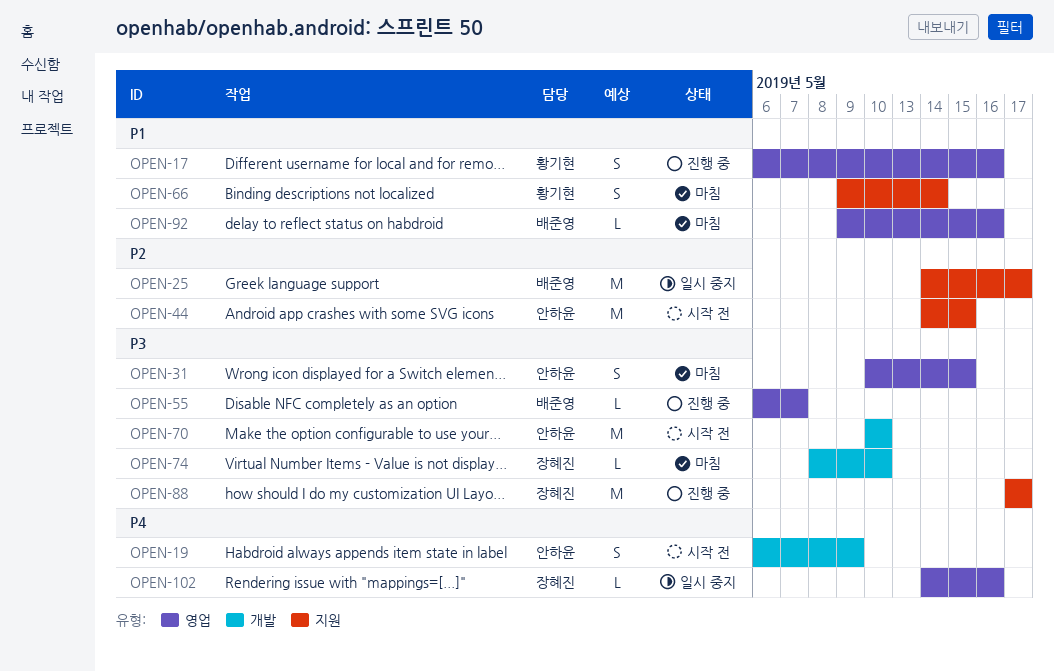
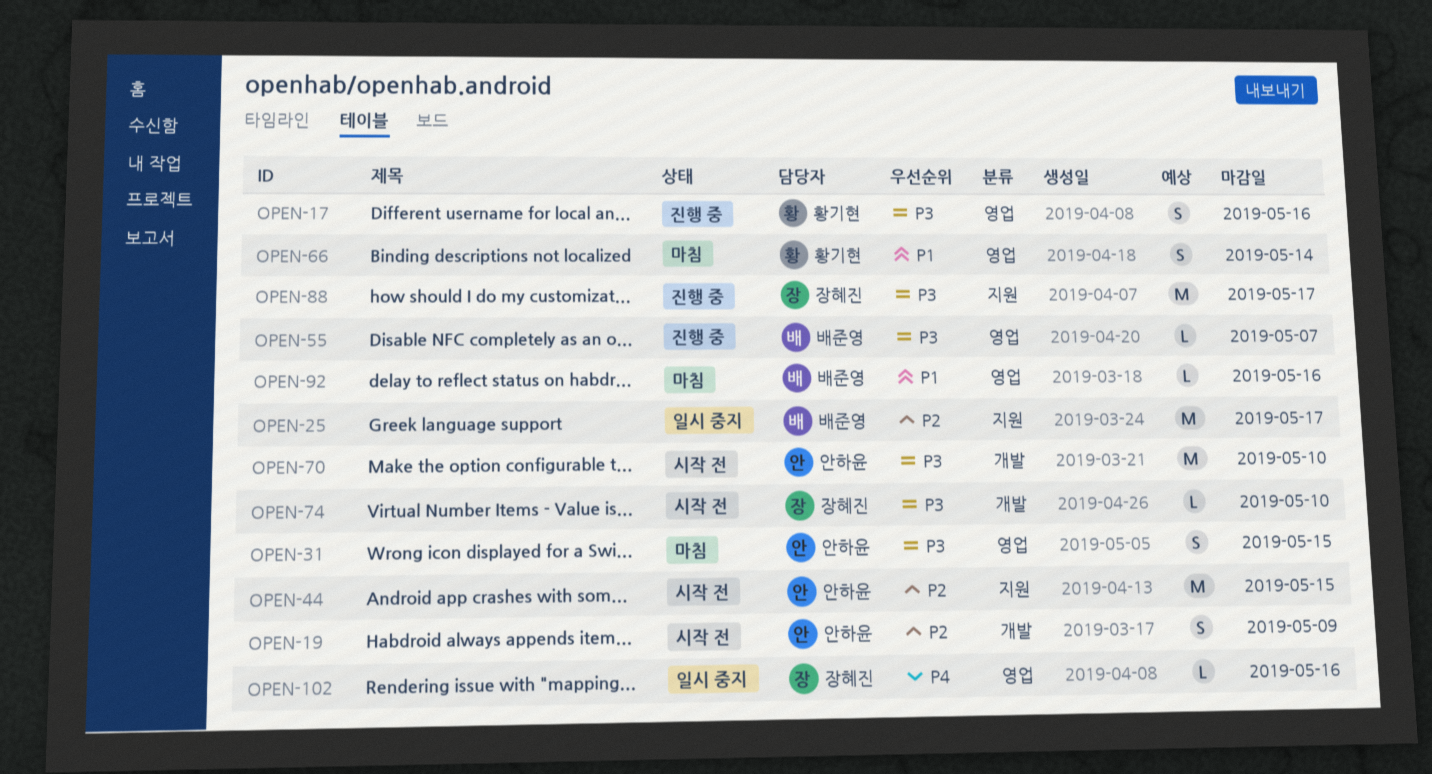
OPEN-17, priority: P1 -> P3
OPEN-19, priority: P4 -> P2
OPEN-66, label: 지원 -> 영업
OPEN-74, status: 마침 -> 시작 전

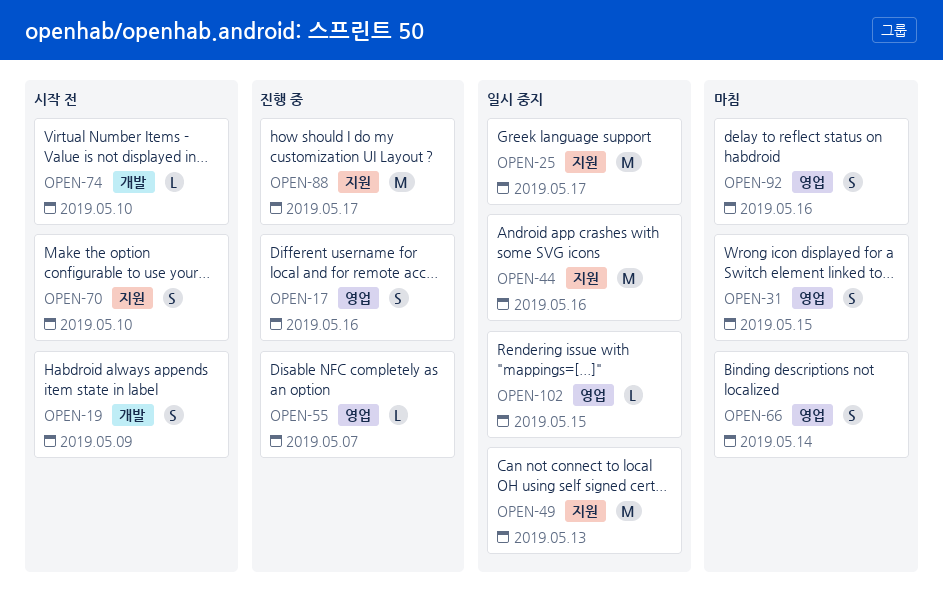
OPEN-44, status: 시작 전 -> 일시 중지
OPEN-44, due: May 15 -> May 16
OPEN-49: none -> present
OPEN-70, label: 개발 -> 지원
OPEN-70, estimate: M -> S
OPEN-92, estimate: L -> S
OPEN-102, due: May 16 -> May 15

